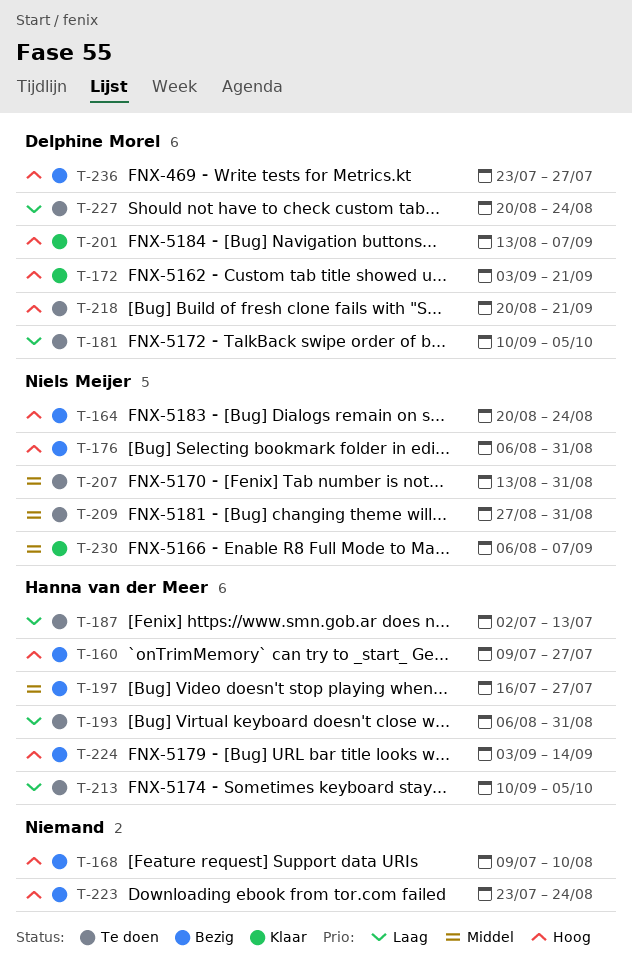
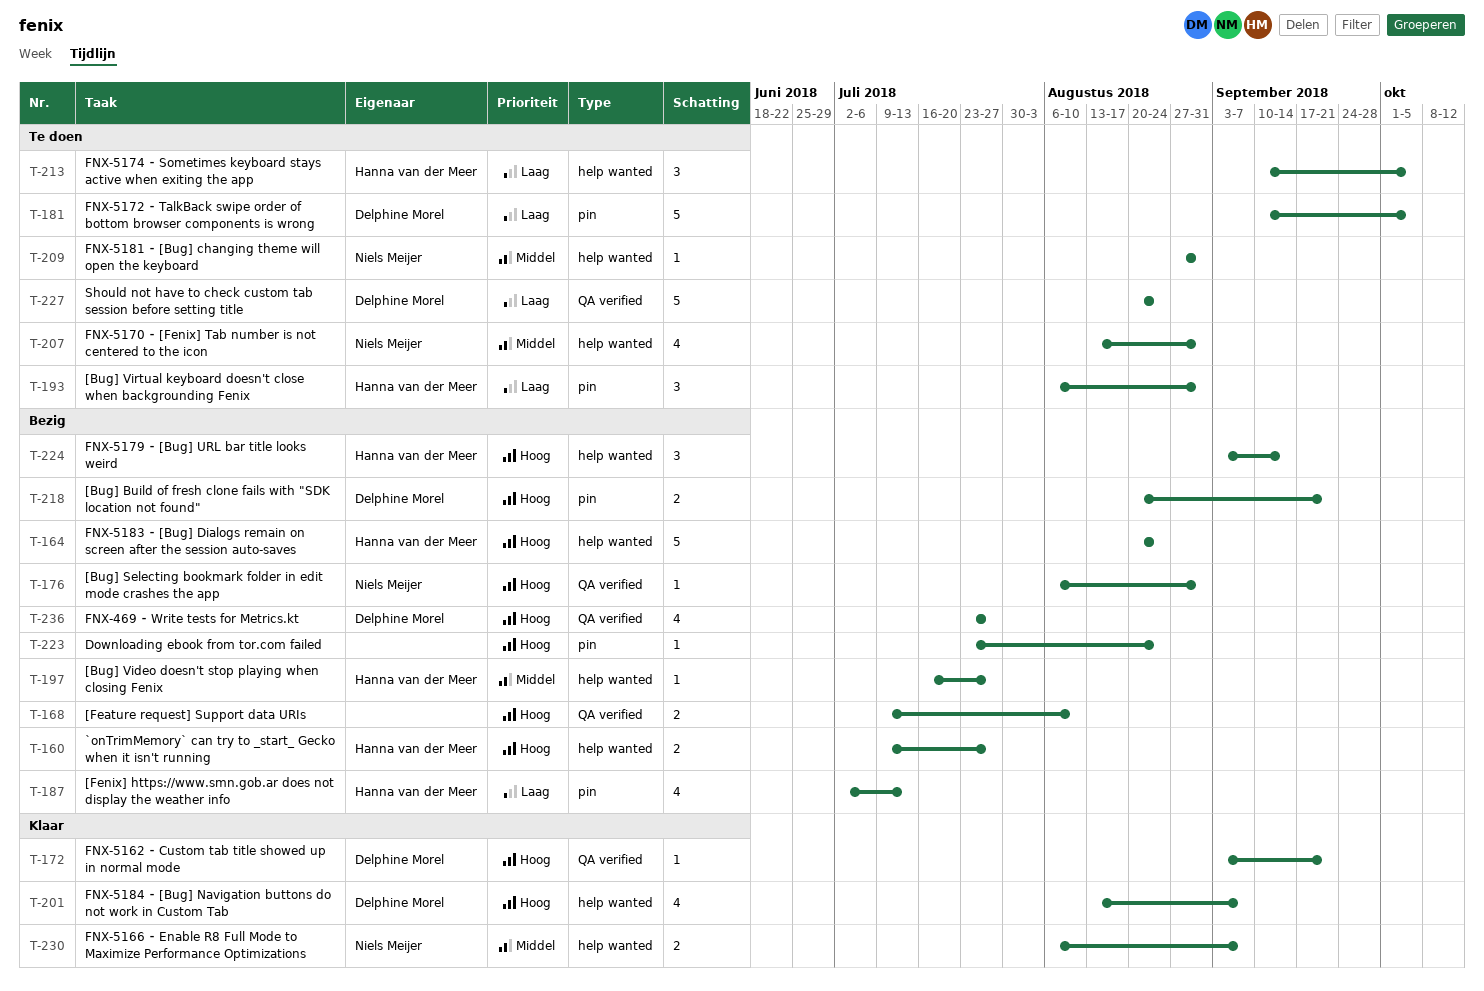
T-164, owner: Niels Meijer -> Hanna van der Meer
T-187, status: Te doen -> Bezig
T-218, status: Te doen -> Bezig

